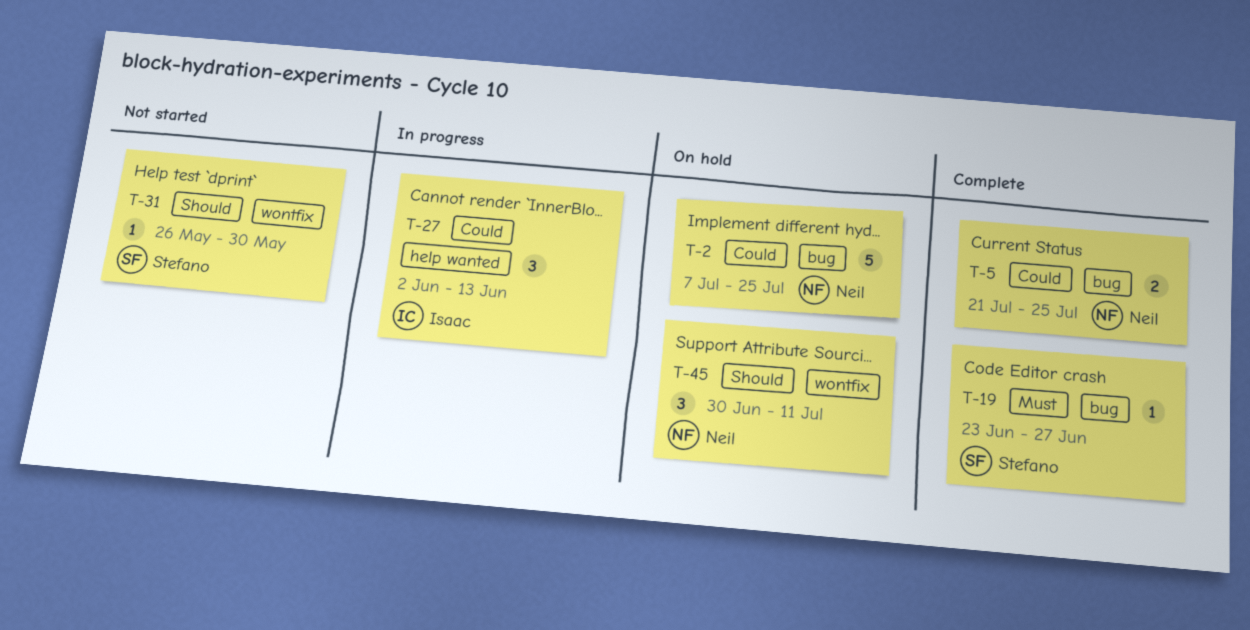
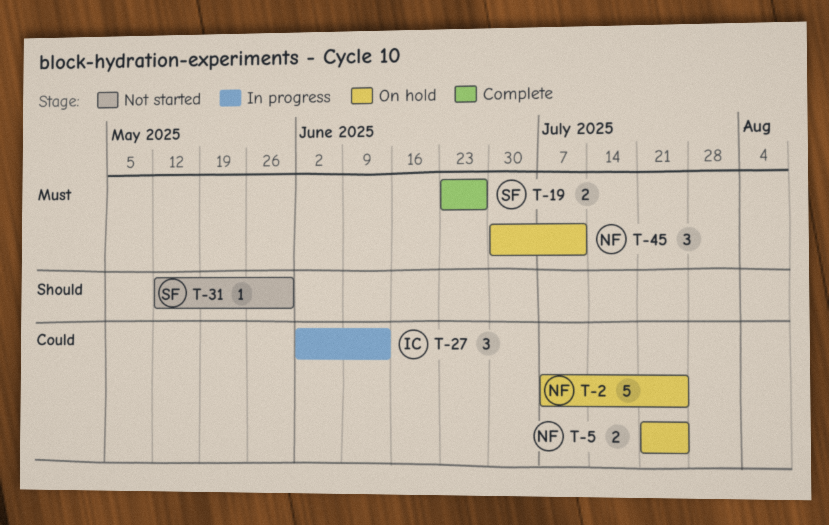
T-5, status: Complete -> On hold
T-19, estimate: 1 -> 2
T-31, start: May 26 -> May 12
T-45, priority: Should -> Must

